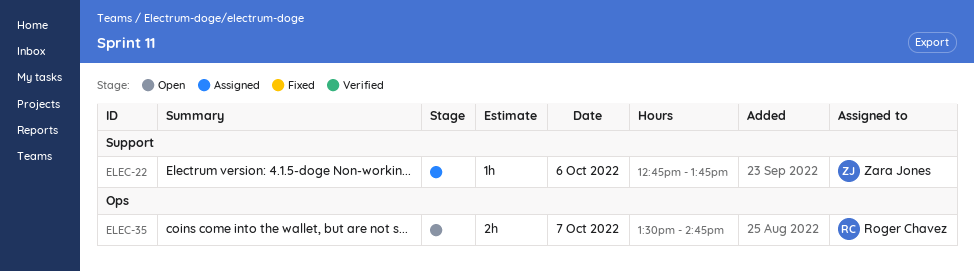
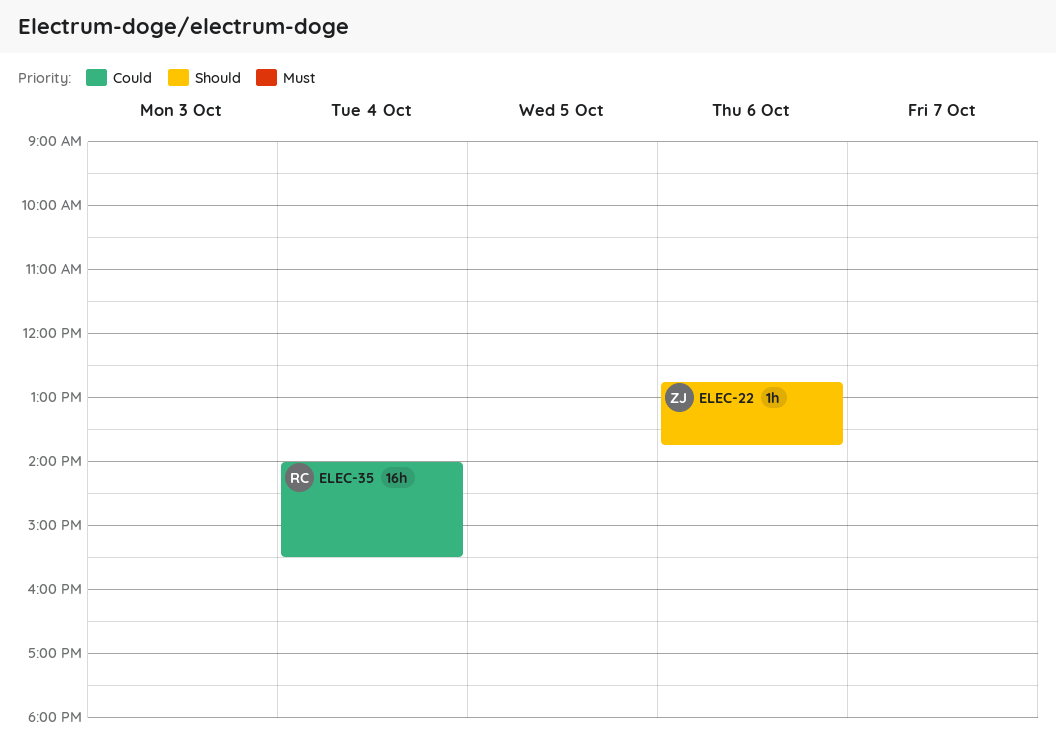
ELEC-35, estimate: 2h -> 16h
ELEC-35, day: Oct 7 -> Oct 4
ELEC-35, begins: 13:30 -> 14:00
ELEC-35, ends: 14:45 -> 15:30

